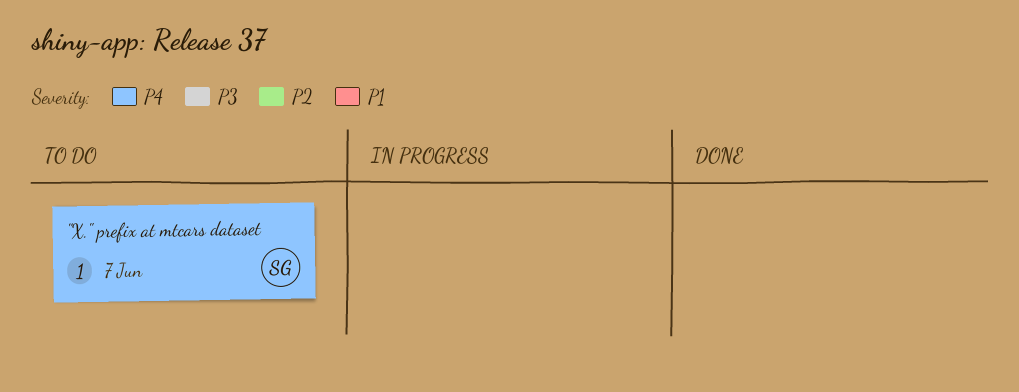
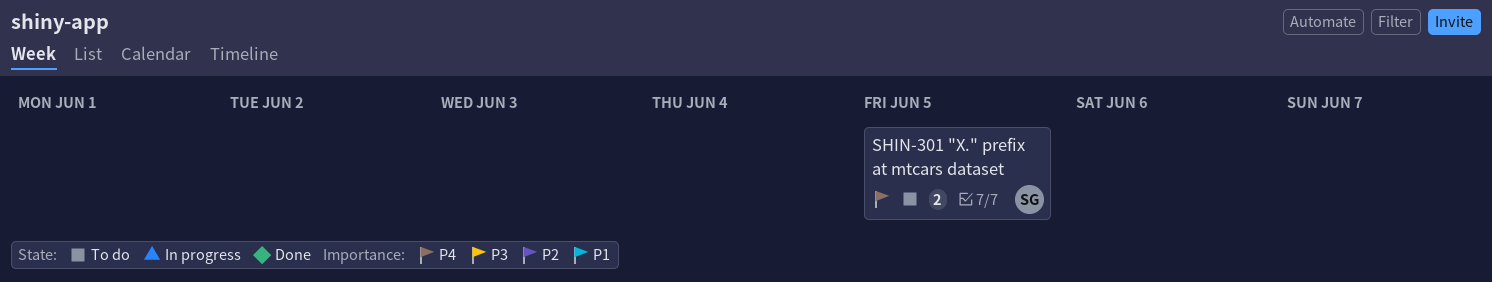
"X." prefix at mtcars dataset, estimate: 1 -> 2
"X." prefix at mtcars dataset, due: Jun 7 -> Jun 5

